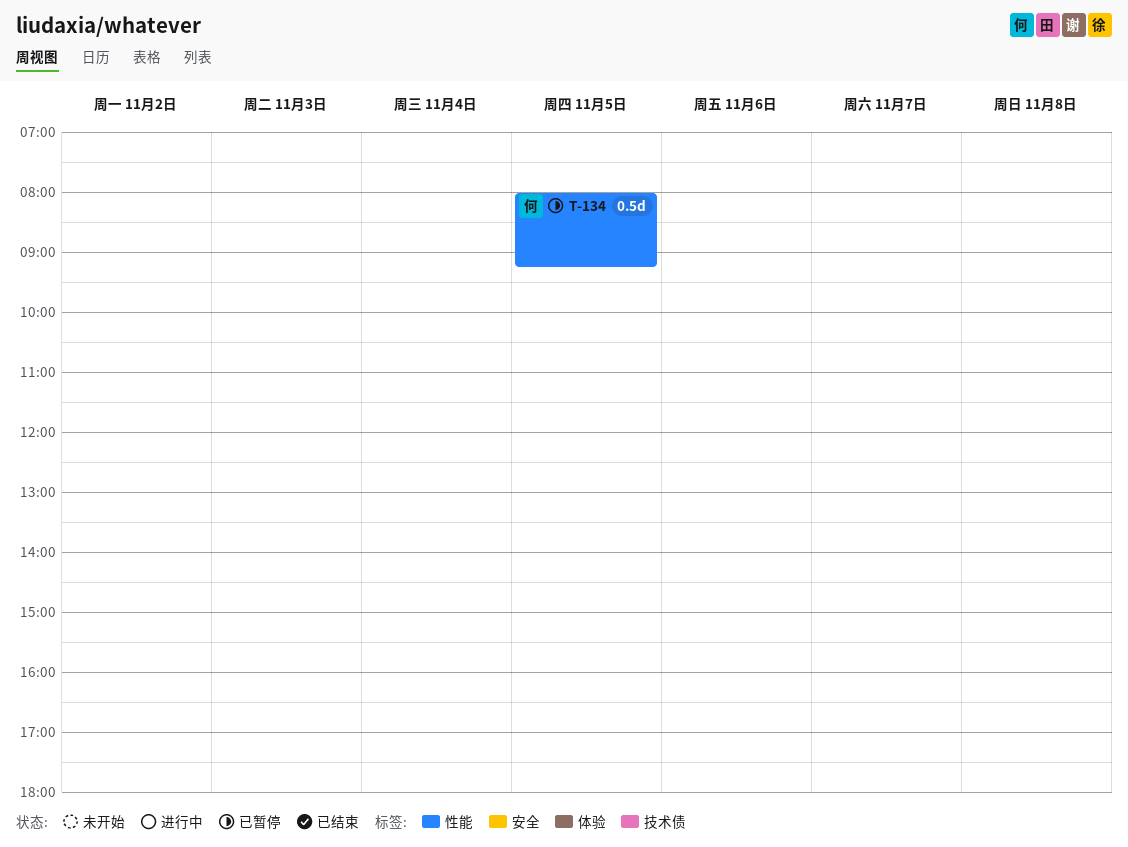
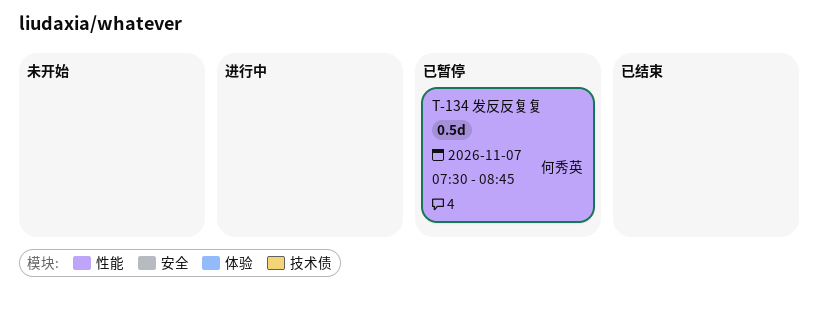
T-134, day: Nov 5 -> Nov 7
T-134, begins: 08:00 -> 07:30
T-134, ends: 09:15 -> 08:45

